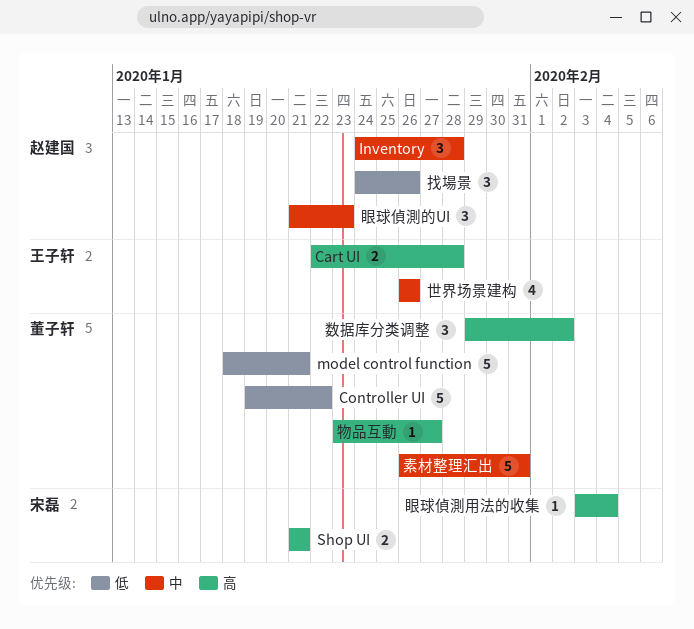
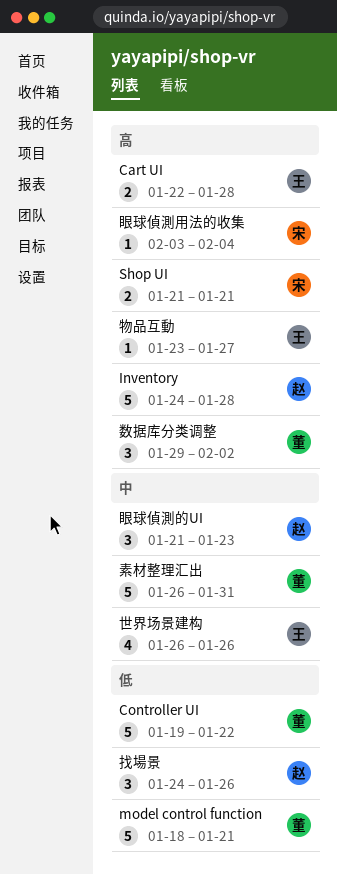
Inventory, priority: 中 -> 高
Inventory, estimate: 3 -> 5
物品互動, owner: 董子轩 -> 王子轩

